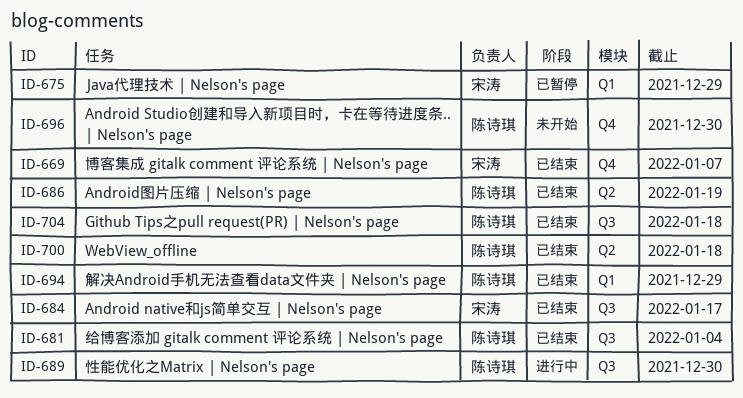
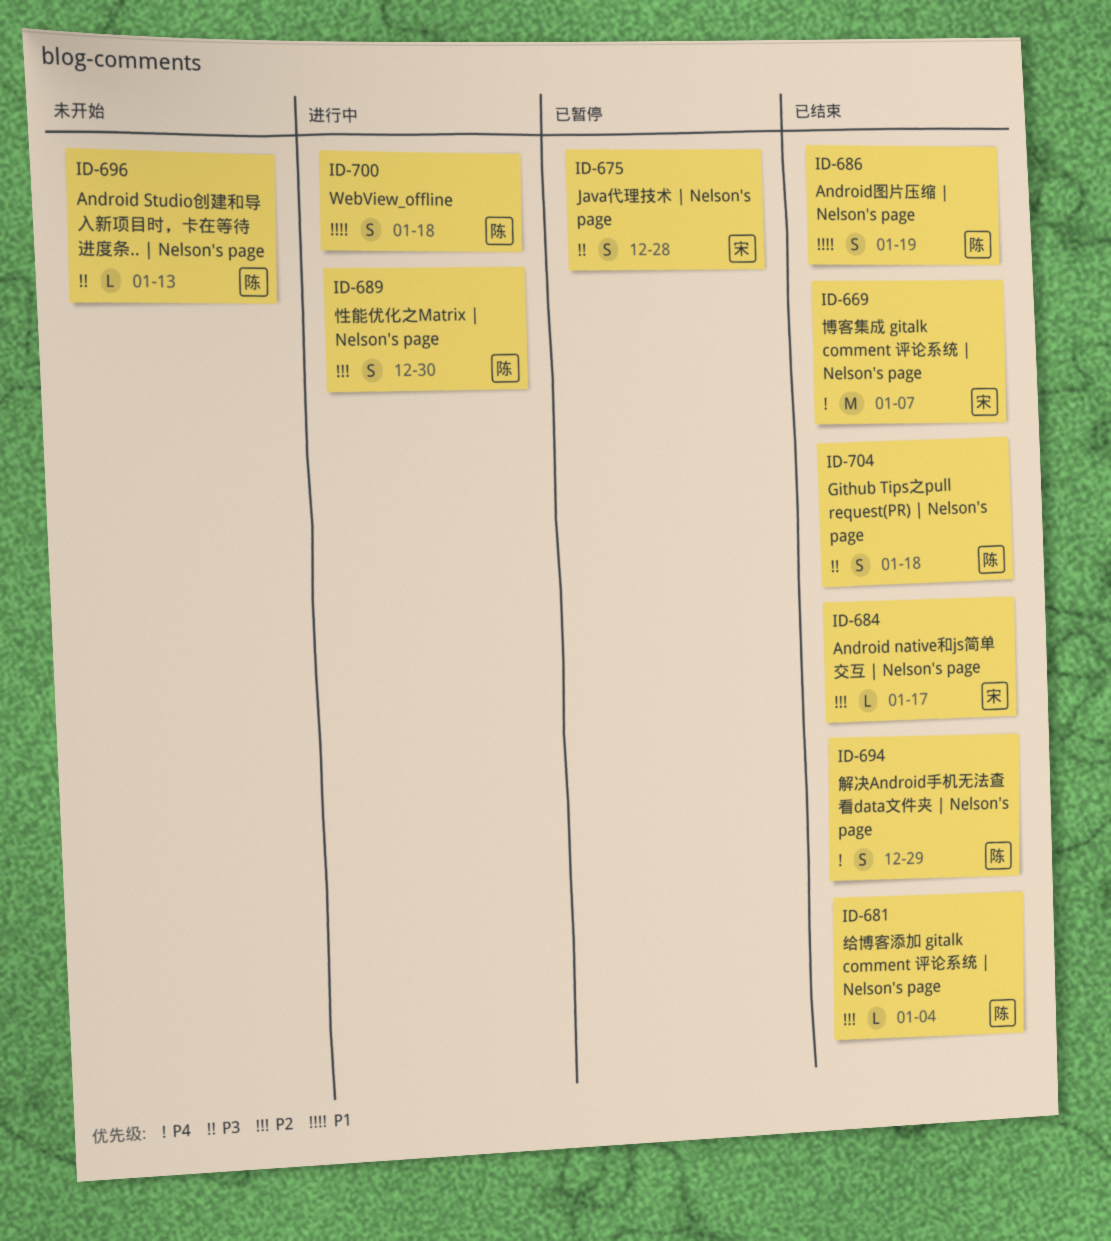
ID-675, due: Dec 29 -> Dec 28
ID-696, due: Dec 30 -> Jan 13
ID-700, status: 已结束 -> 进行中

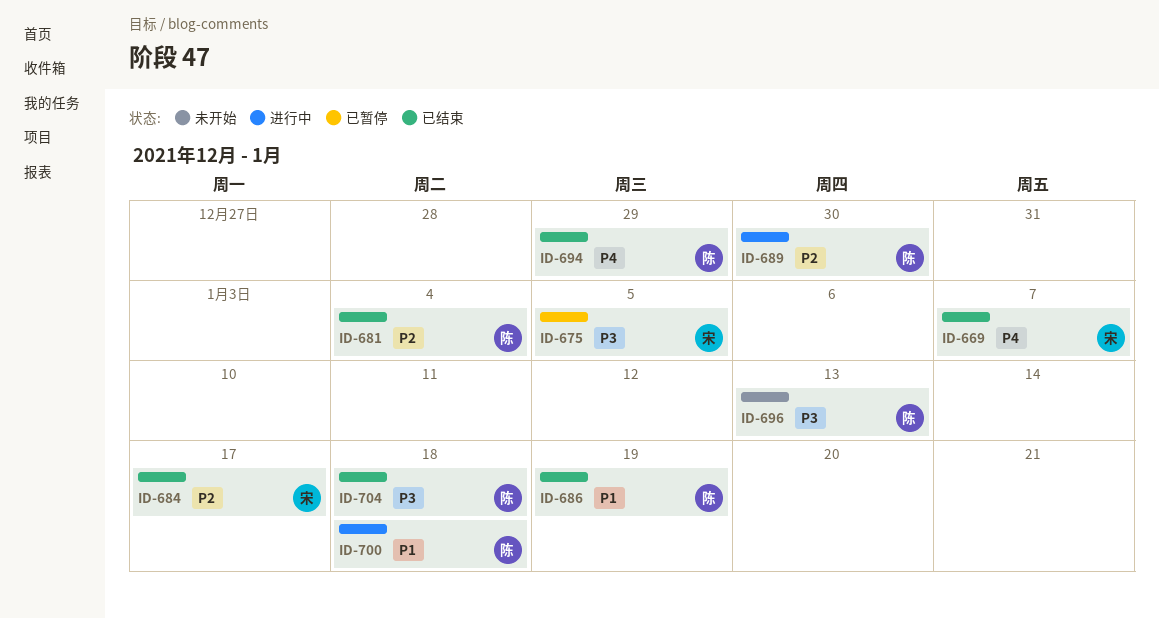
ID-675, due: Dec 28 -> Jan 5

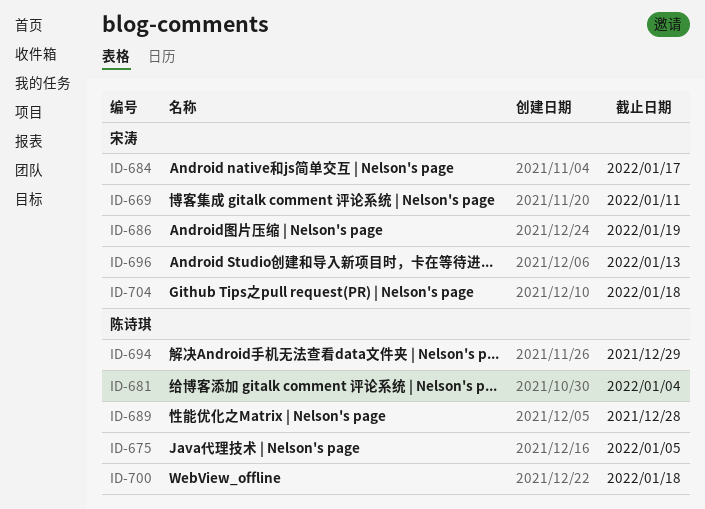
ID-669, due: Jan 7 -> Jan 11
ID-675, owner: 宋涛 -> 陈诗琪
ID-686, owner: 陈诗琪 -> 宋涛
ID-689, due: Dec 30 -> Dec 28
ID-696, owner: 陈诗琪 -> 宋涛
ID-704, owner: 陈诗琪 -> 宋涛

